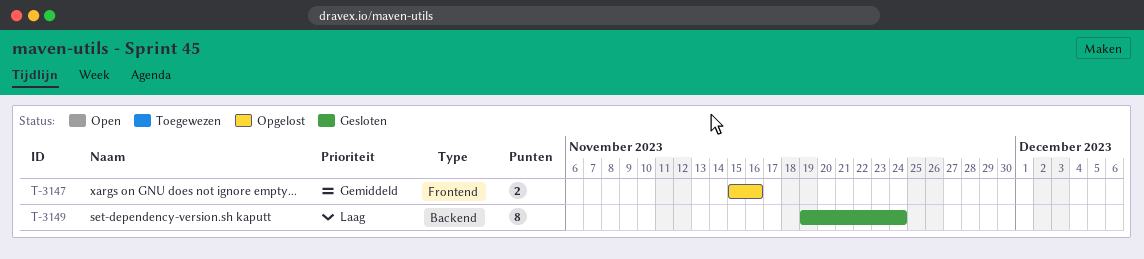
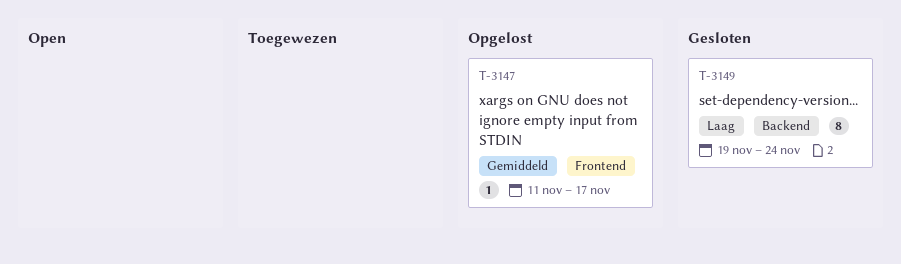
T-3147, estimate: 2 -> 1
T-3147, start: Nov 15 -> Nov 11
T-3147, due: Nov 16 -> Nov 17

